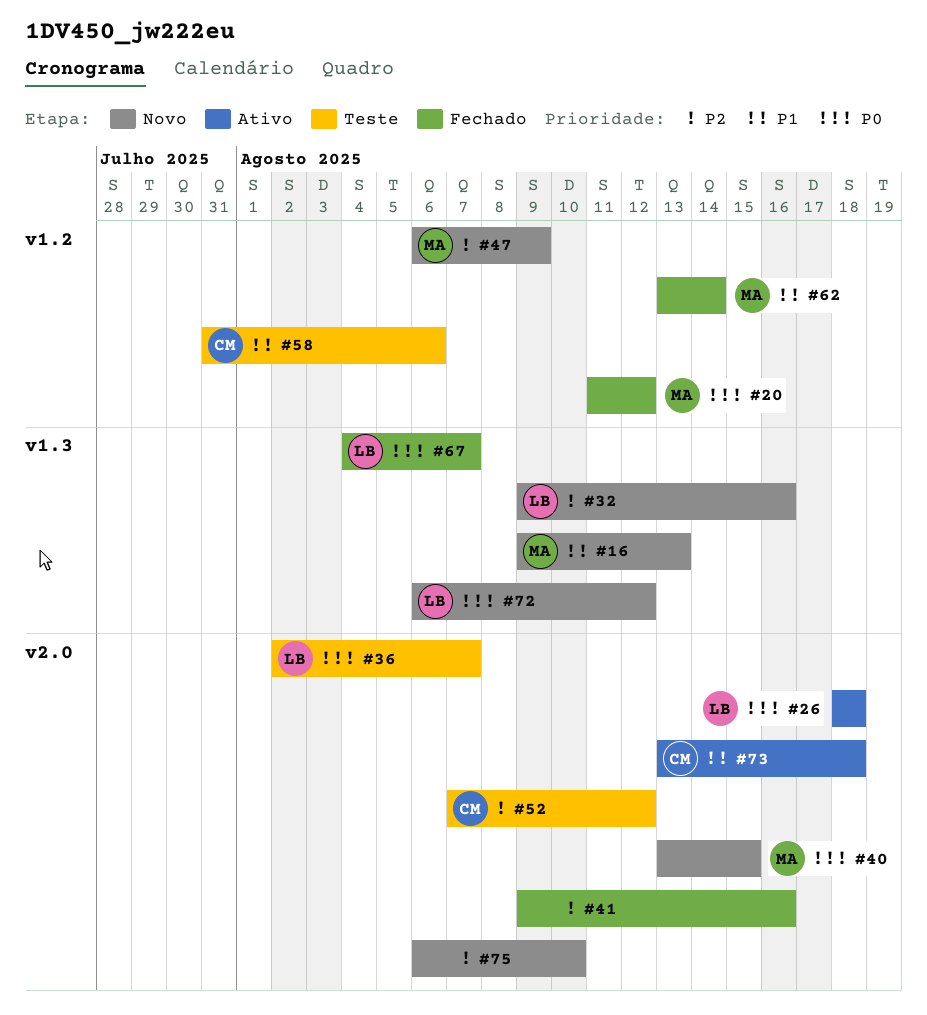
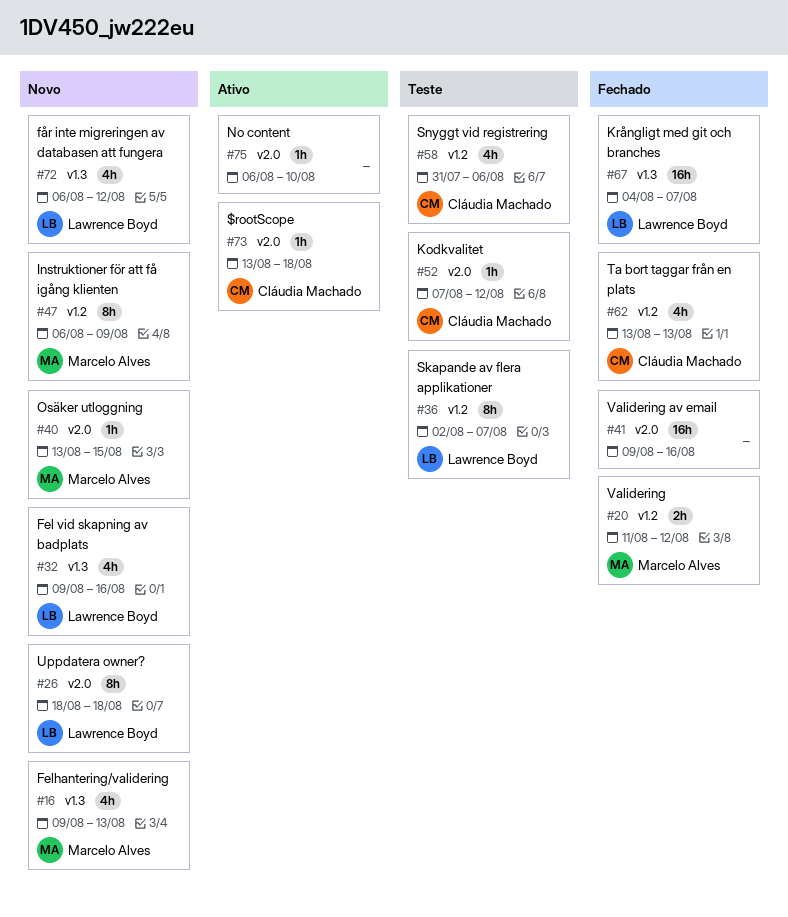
#26, status: Ativo -> Novo
#36, label: v2.0 -> v1.2
#62, owner: Marcelo Alves -> Cláudia Machado
#62, due: Aug 14 -> Aug 13
#75, status: Novo -> Ativo

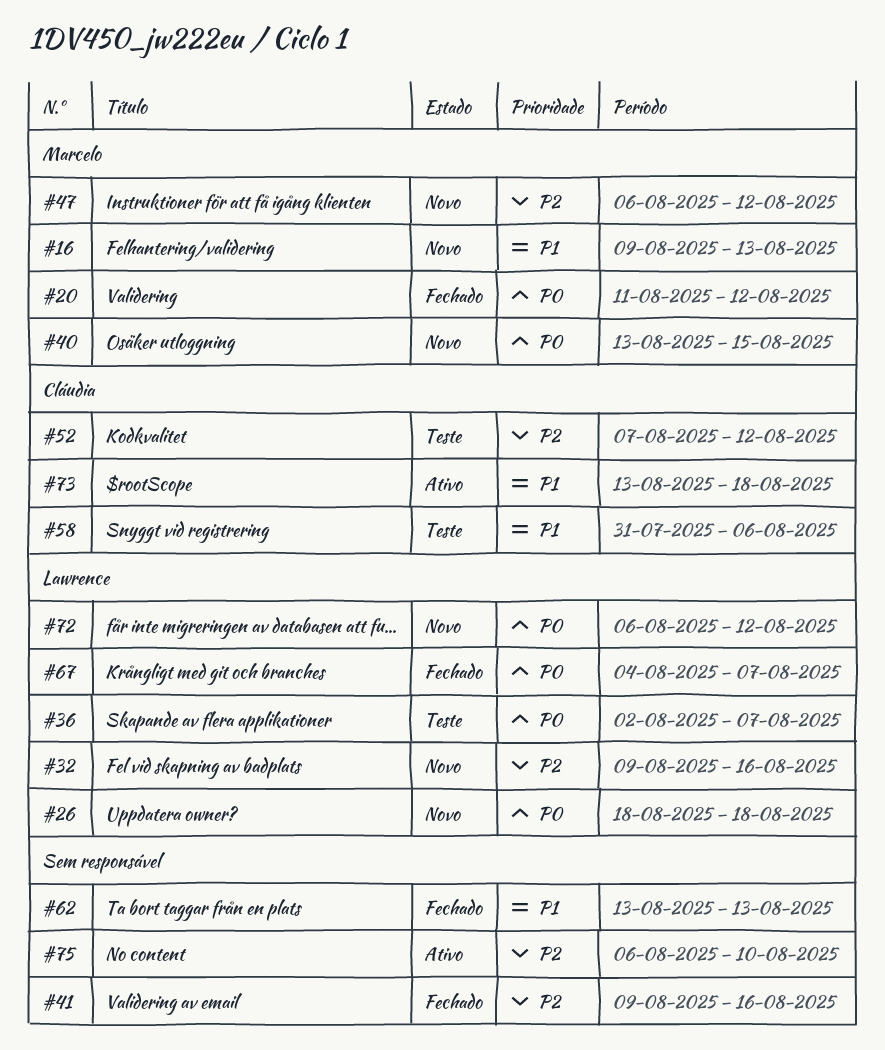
#47, due: Aug 9 -> Aug 12
#62, owner: Cláudia Machado -> none

